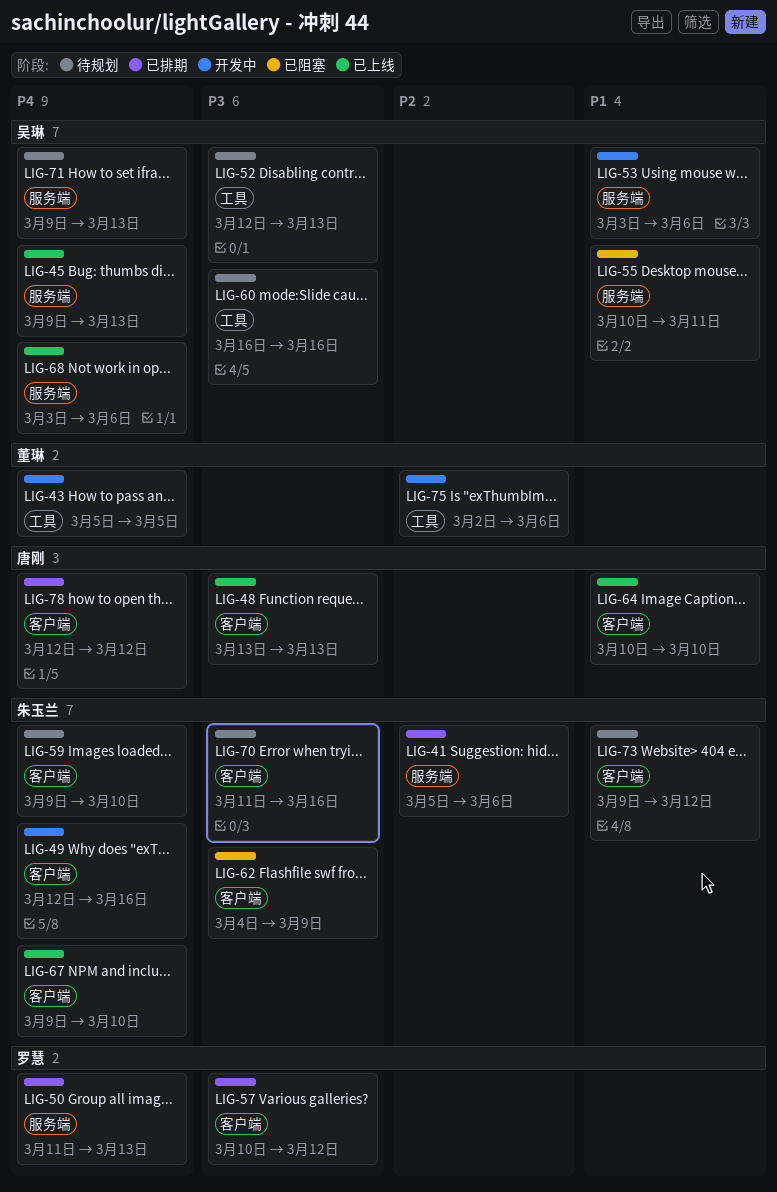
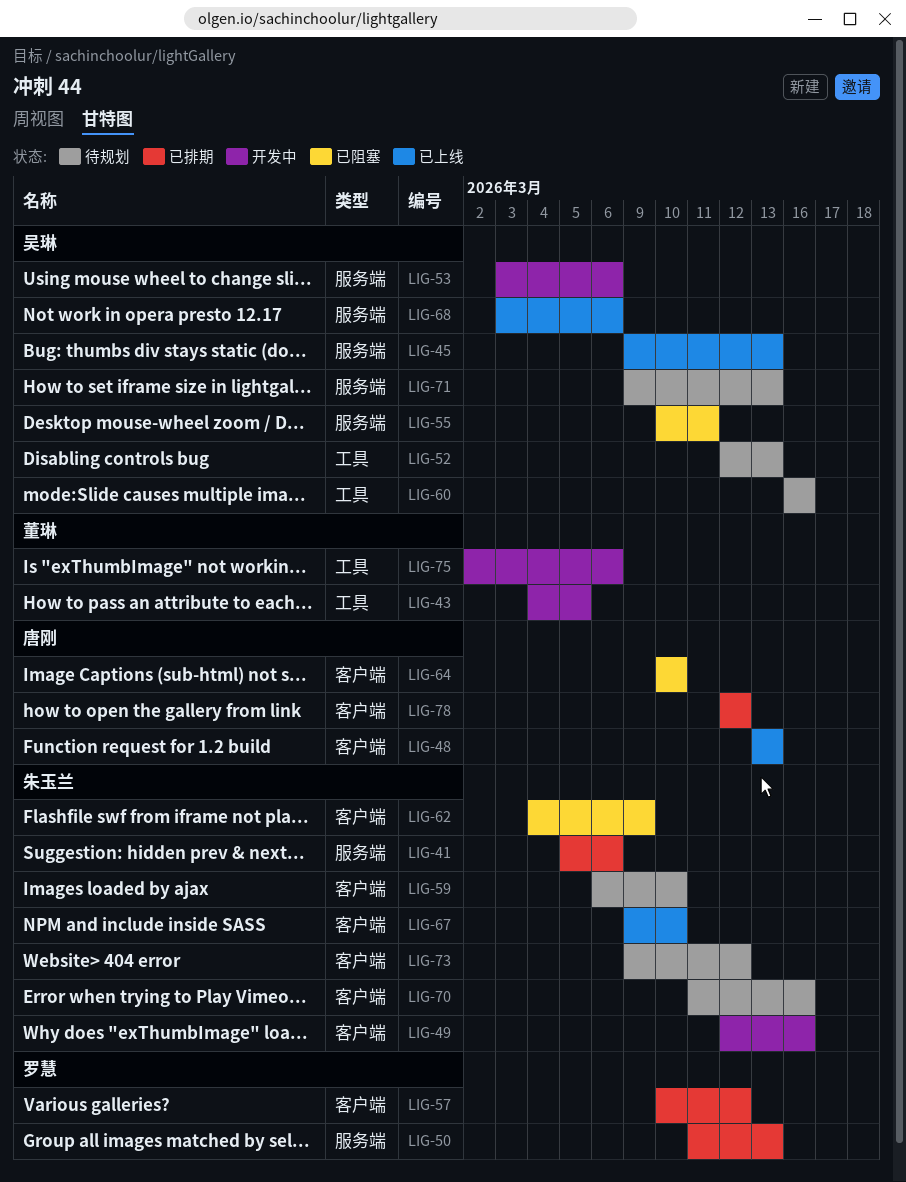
LIG-43, start: Mar 5 -> Mar 4
LIG-59, start: Mar 9 -> Mar 6
LIG-64, status: 已上线 -> 已阻塞

